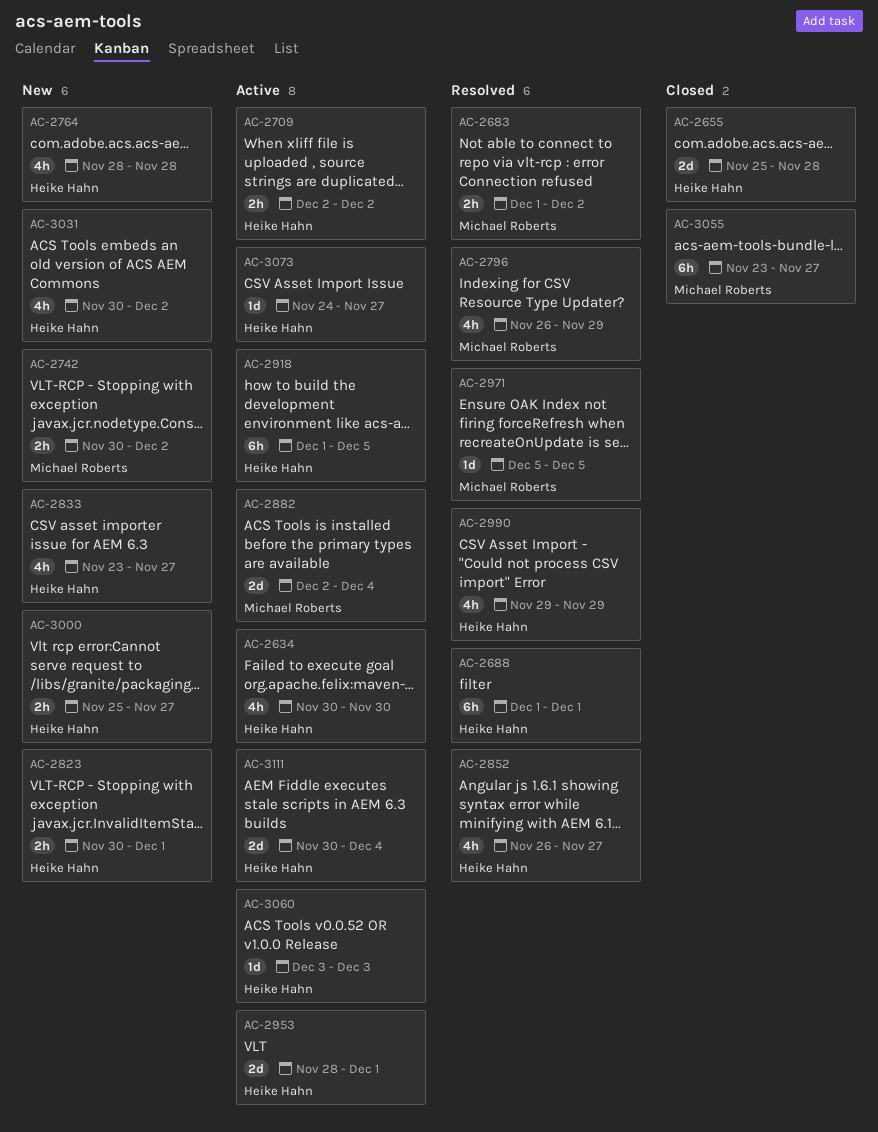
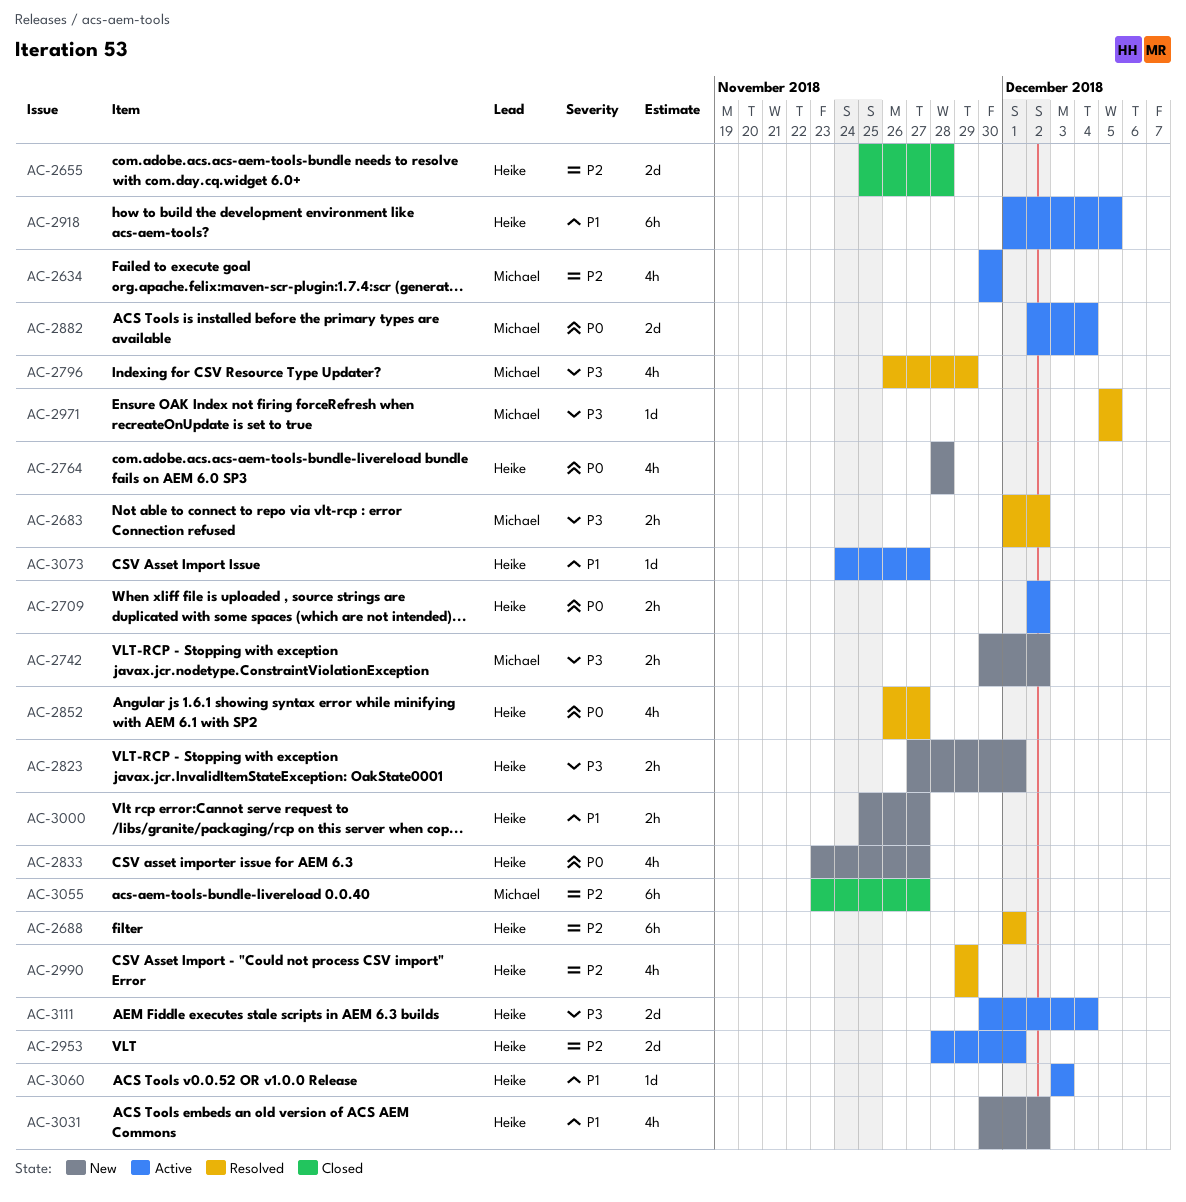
AC-2634, owner: Heike Hahn -> Michael Roberts
AC-2823, start: Nov 30 -> Nov 27

